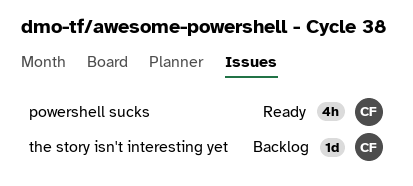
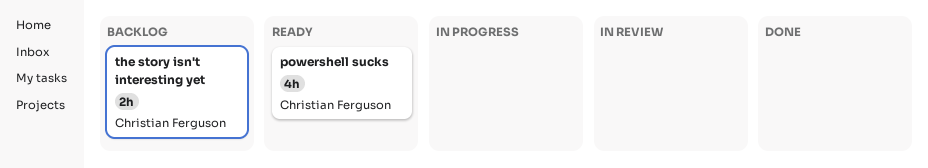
the story isn't interesting yet, estimate: 1d -> 2h

